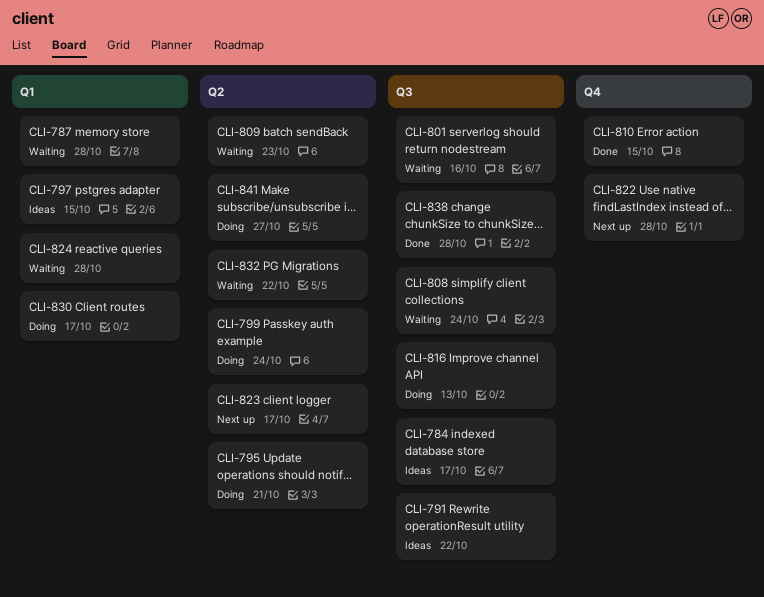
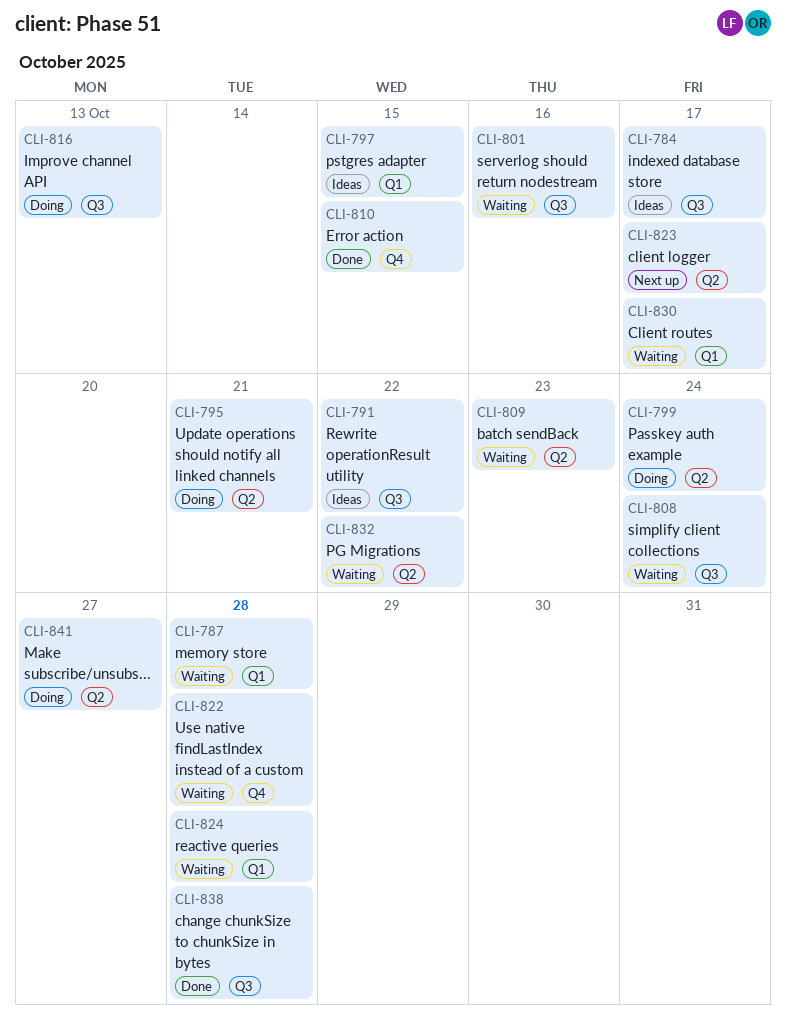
CLI-822, status: Next up -> Waiting
CLI-830, status: Doing -> Waiting

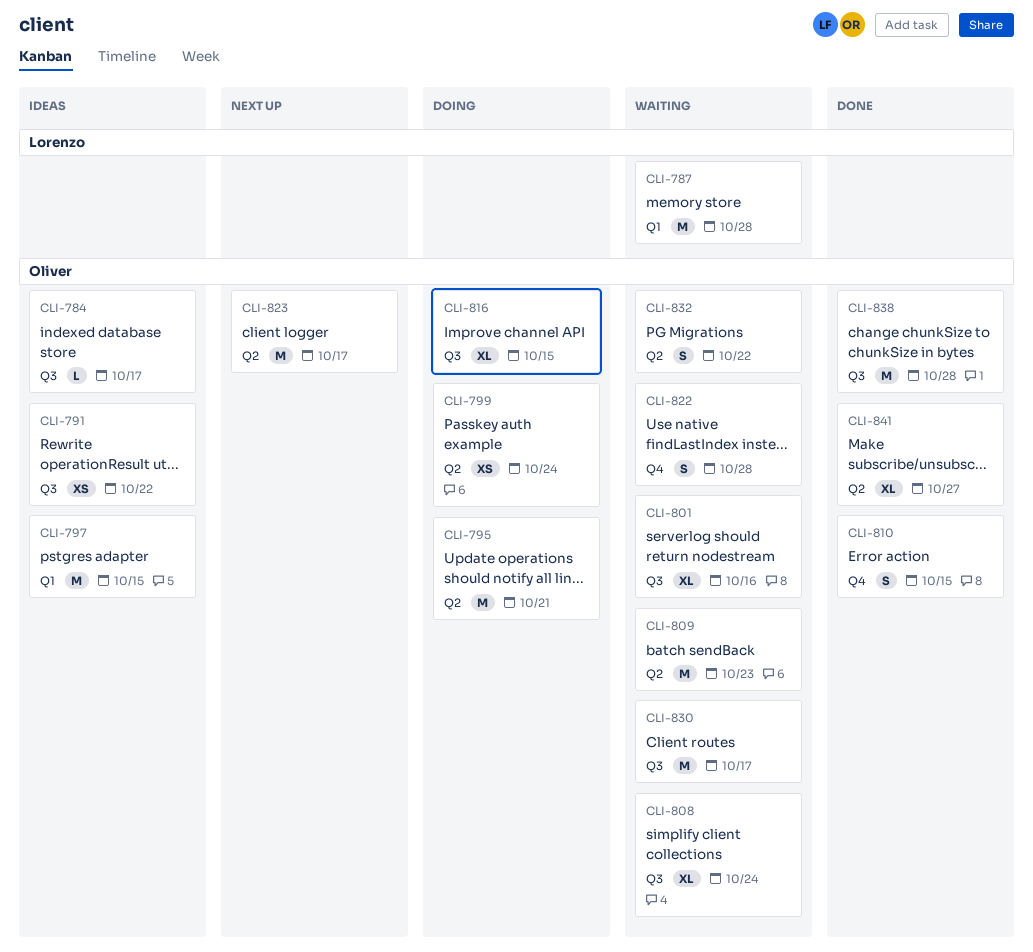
CLI-816, due: Oct 13 -> Oct 15
CLI-824: present -> none
CLI-830, label: Q1 -> Q3
CLI-841, status: Doing -> Done

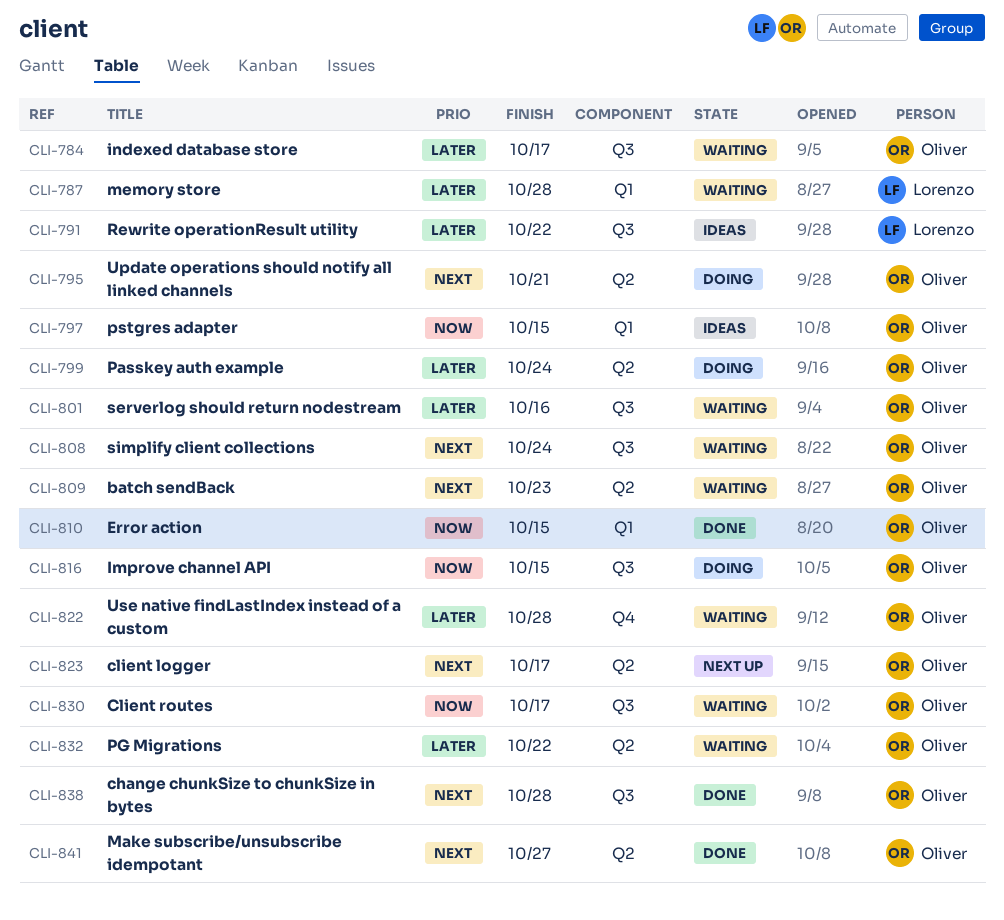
CLI-784, status: Ideas -> Waiting
CLI-791, owner: Oliver -> Lorenzo
CLI-810, label: Q4 -> Q1

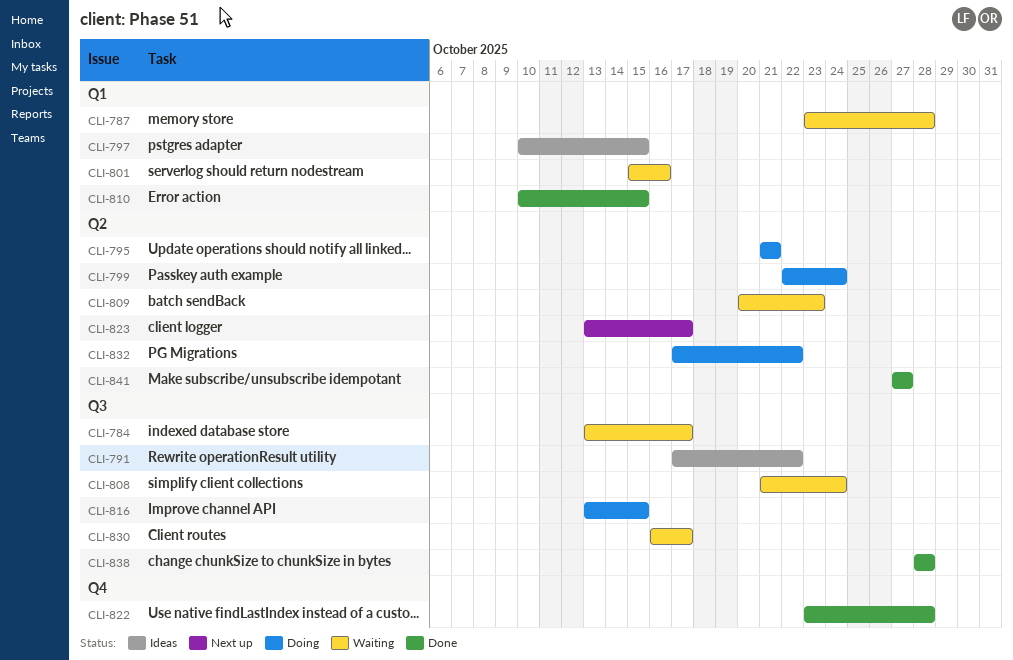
CLI-801, label: Q3 -> Q1
CLI-822, status: Waiting -> Done
CLI-832, status: Waiting -> Doing

